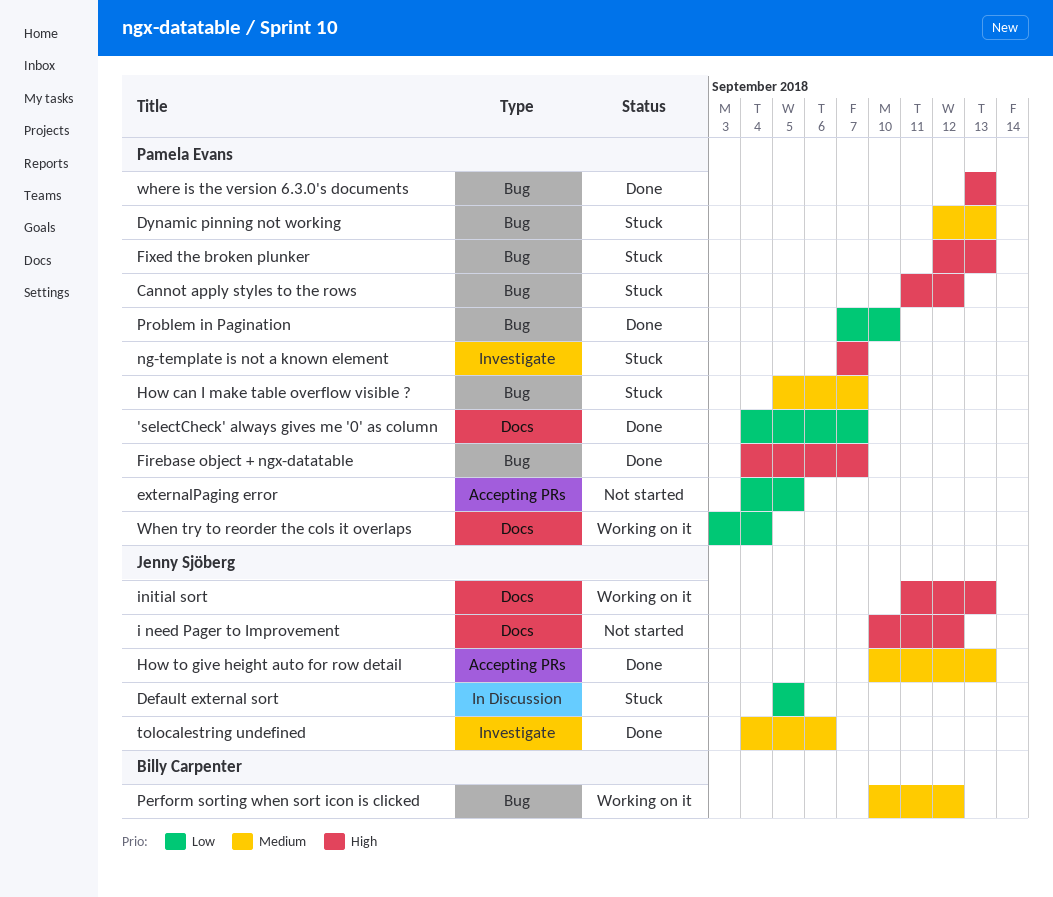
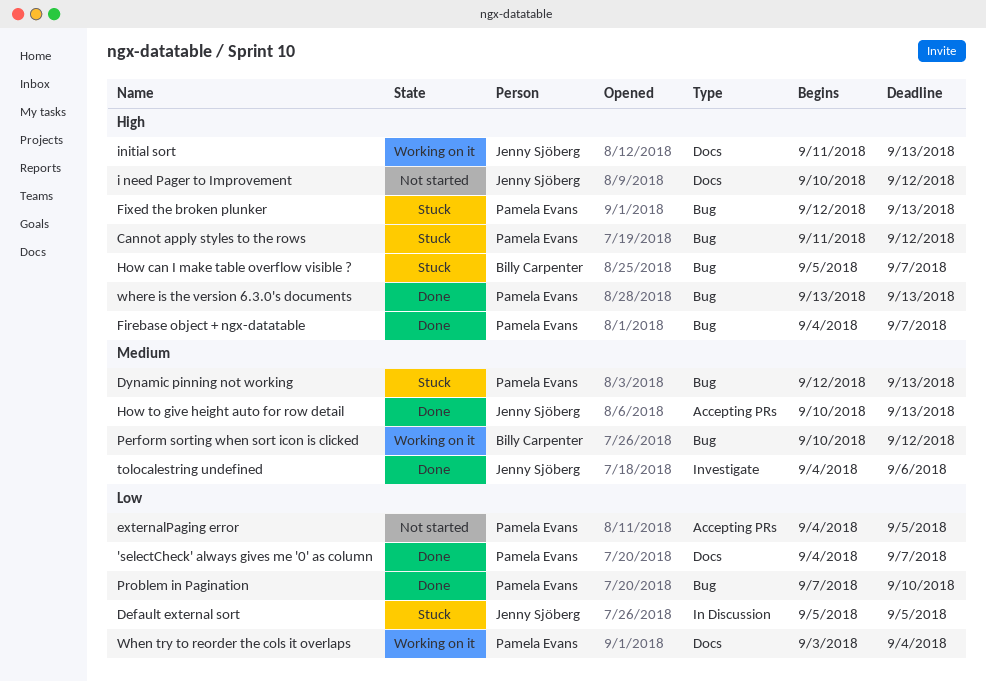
How can I make table overflow visible ?, owner: Pamela Evans -> Billy Carpenter
How can I make table overflow visible ?, priority: Medium -> High
ng-template is not a known element: present -> none

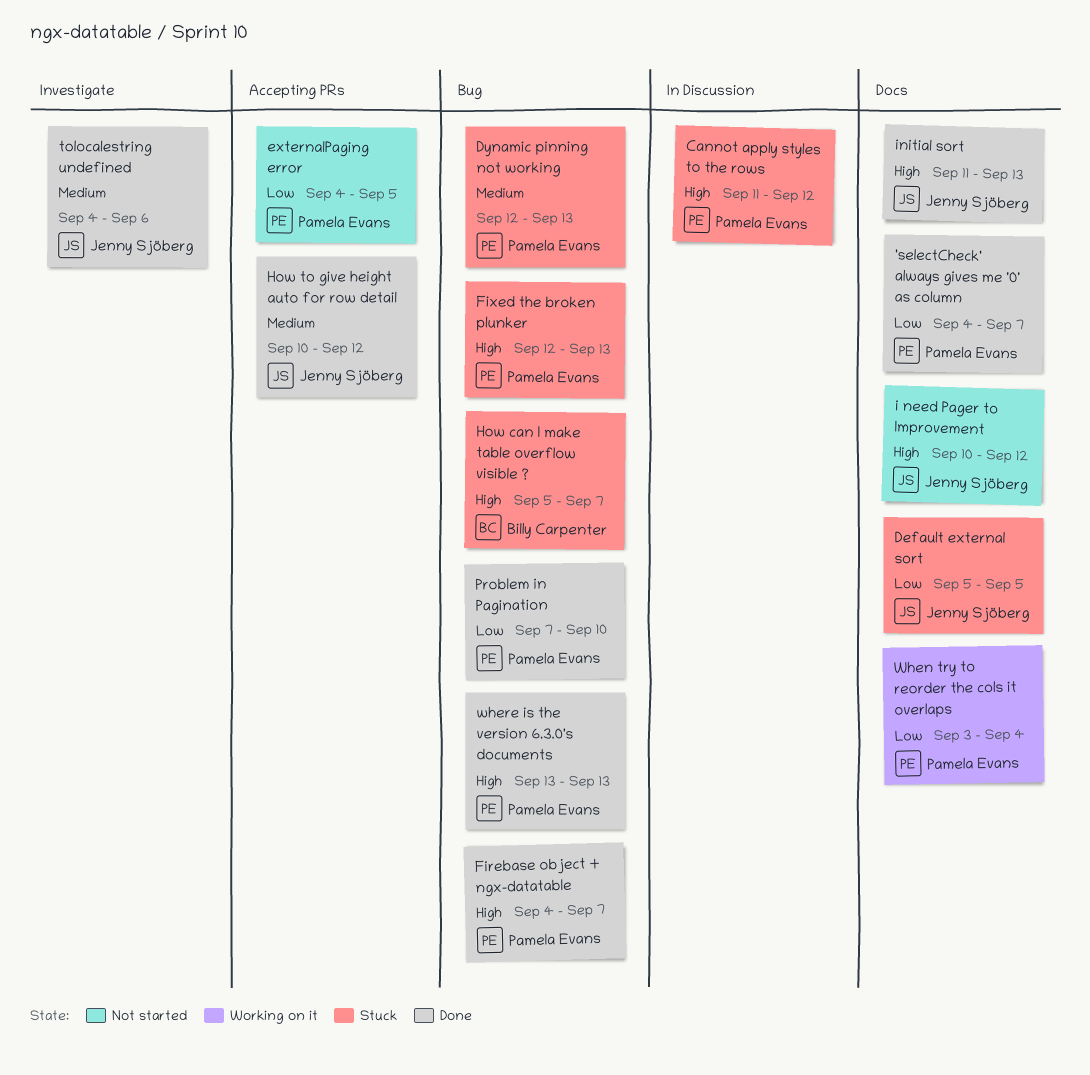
Cannot apply styles to the rows, label: Bug -> In Discussion
Default external sort, label: In Discussion -> Docs
How to give height auto for row detail, due: Sep 13 -> Sep 12
initial sort, status: Working on it -> Done
Perform sorting when sort icon is clicked: present -> none

